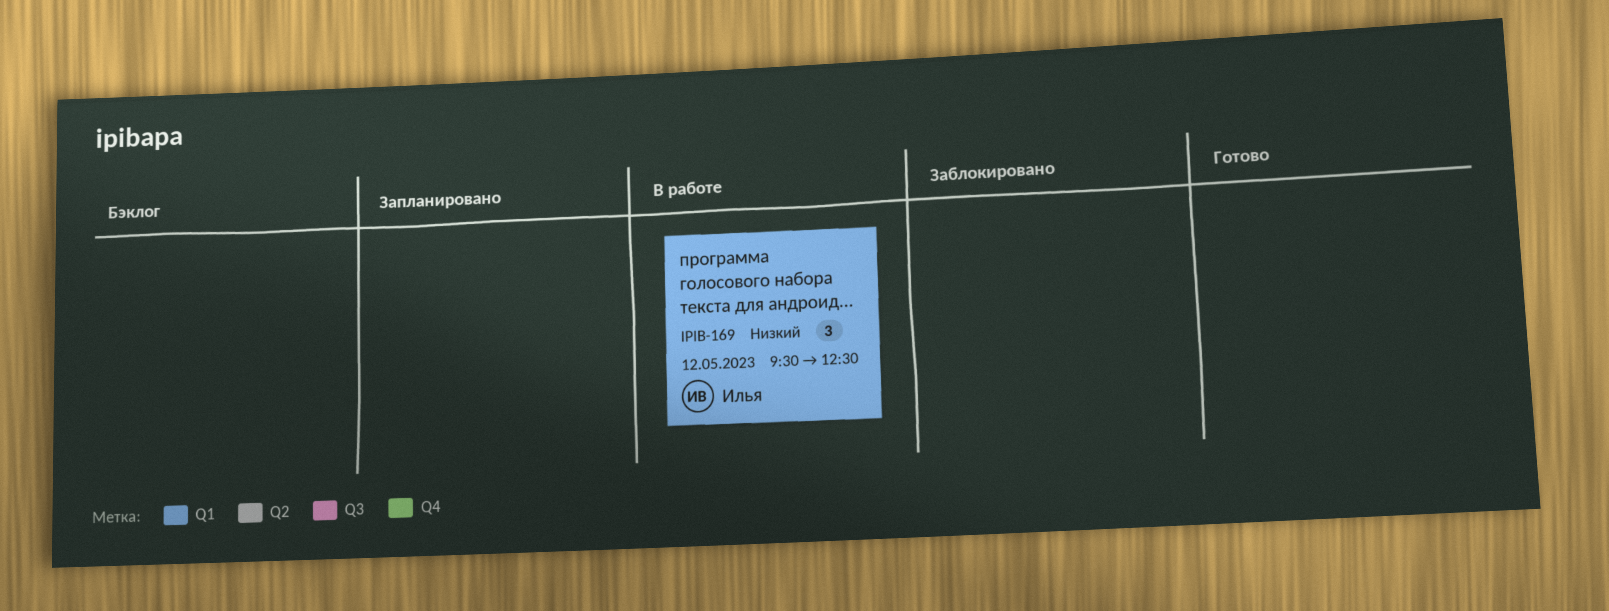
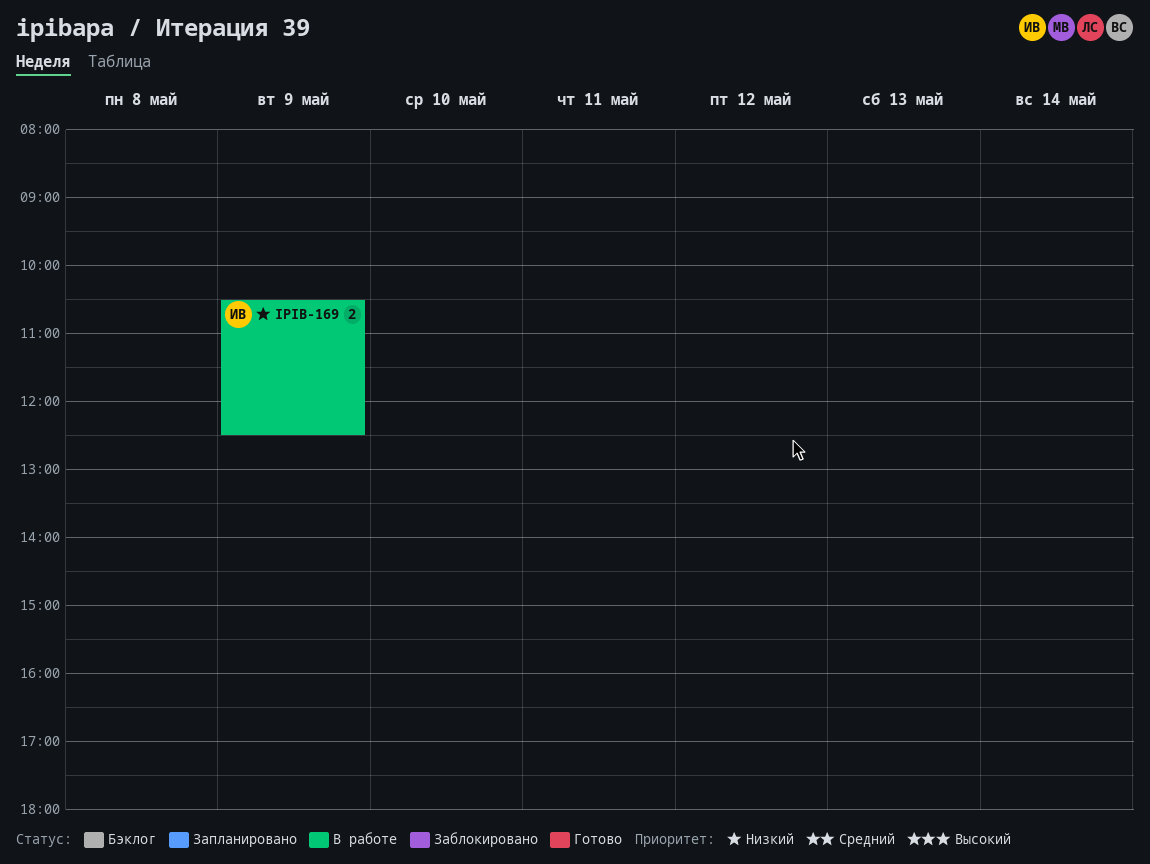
IPIB-169, estimate: 3 -> 2
IPIB-169, day: May 12 -> May 9
IPIB-169, begins: 09:30 -> 10:30

